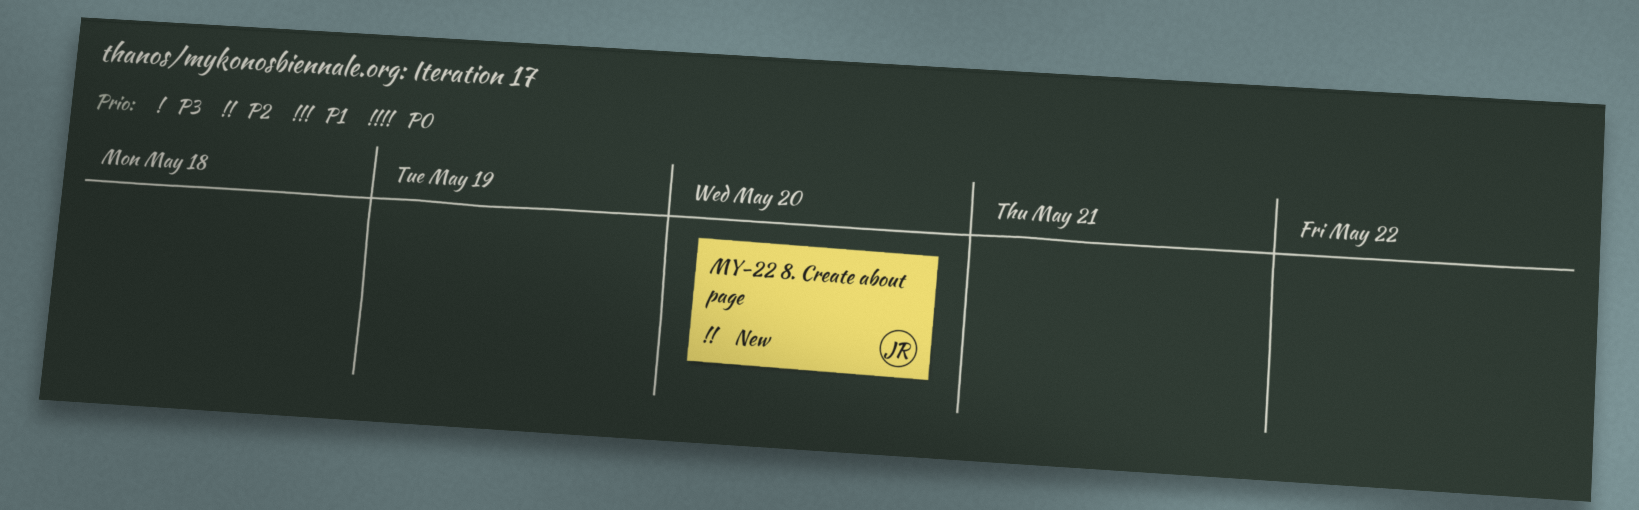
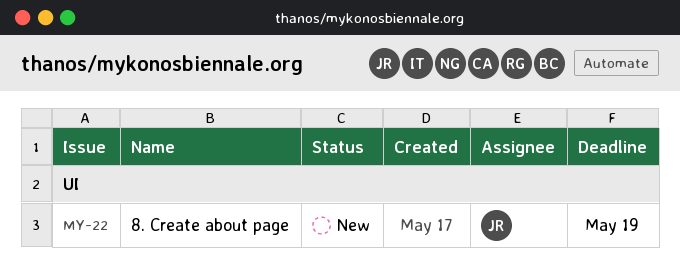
MY-22, due: May 20 -> May 19

